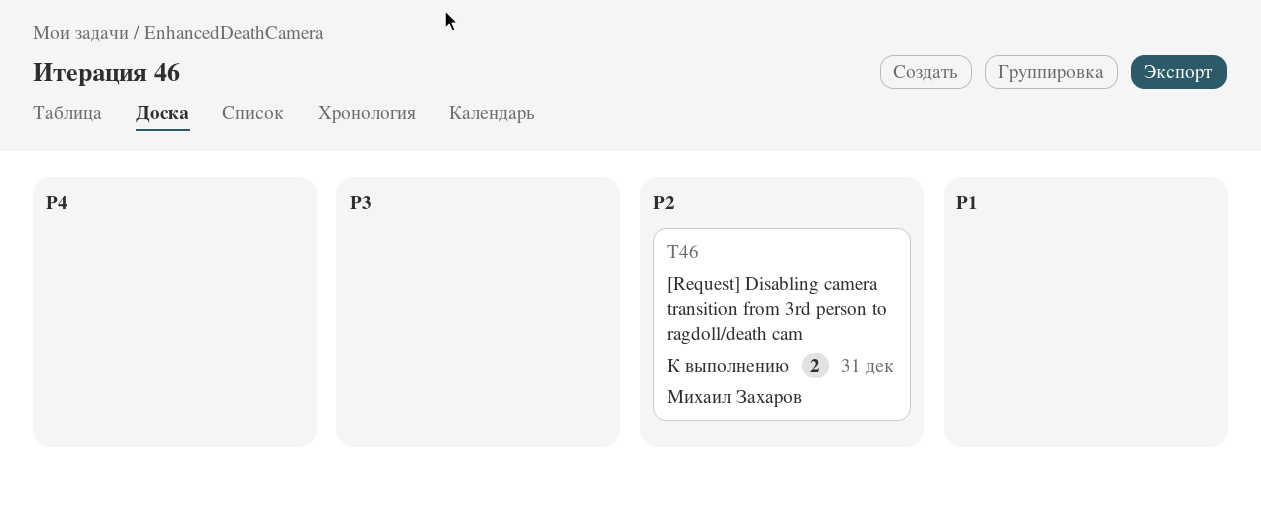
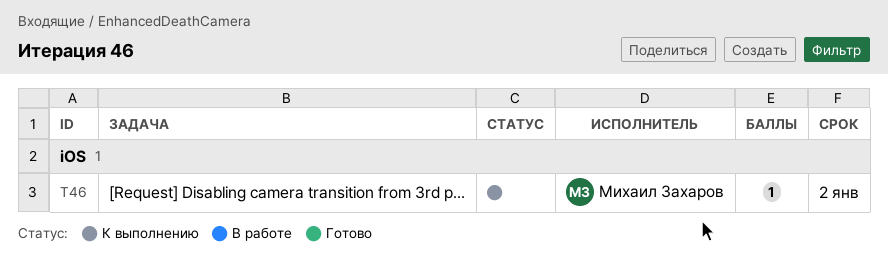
T46, estimate: 2 -> 1
T46, due: Dec 31 -> Jan 2

